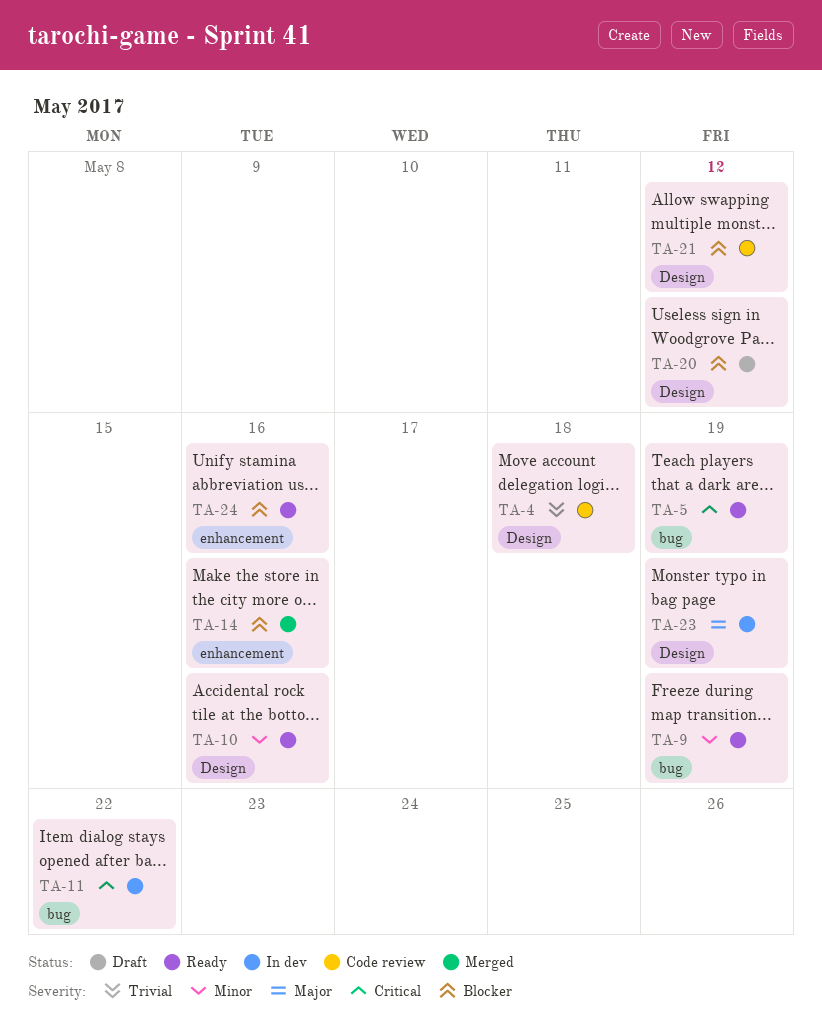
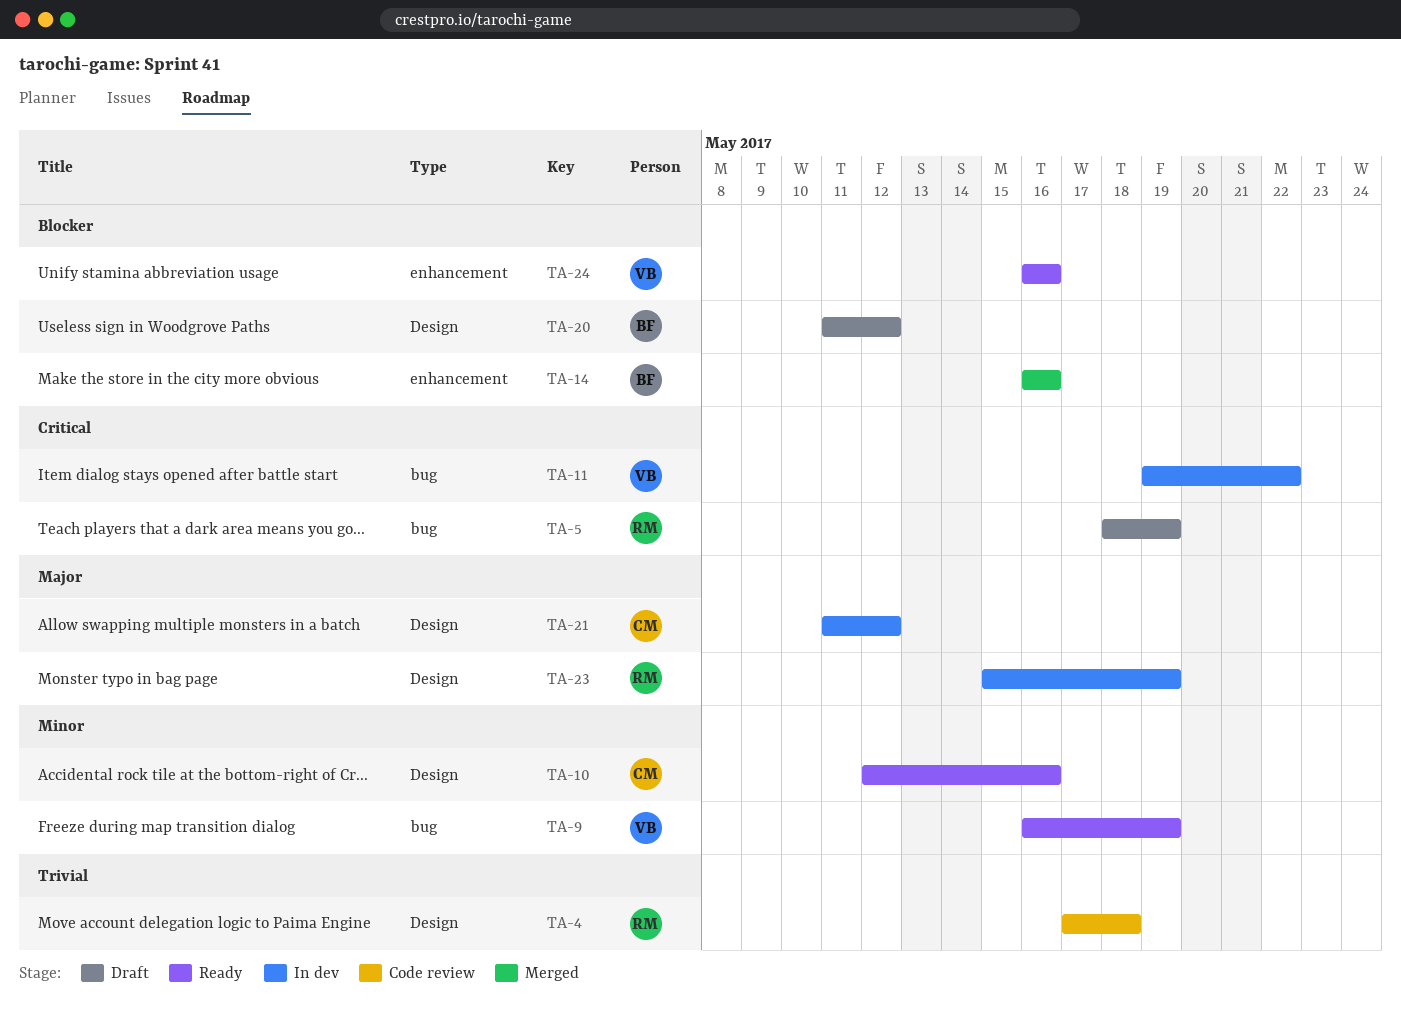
TA-5, status: Ready -> Draft
TA-21, status: Code review -> In dev
TA-21, priority: Blocker -> Major

